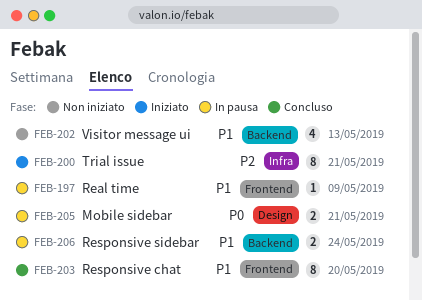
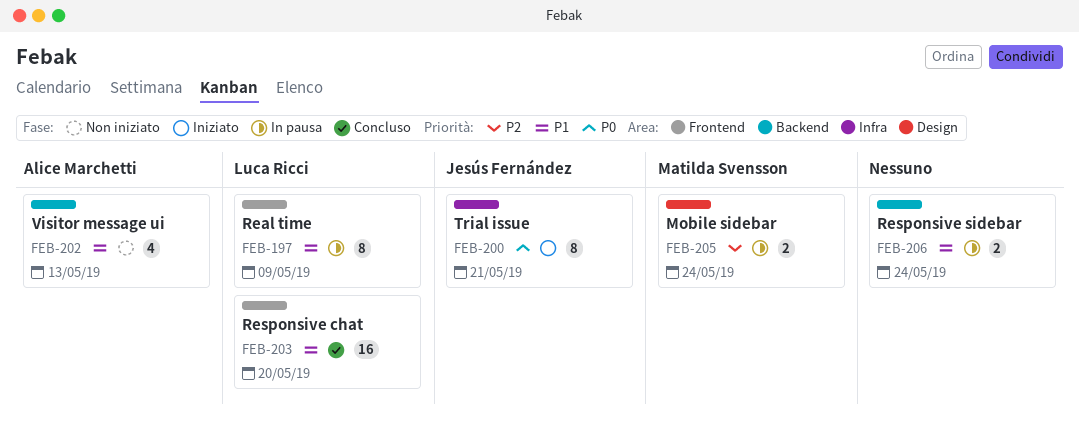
FEB-197, estimate: 1 -> 8
FEB-200, priority: P2 -> P0
FEB-203, estimate: 8 -> 16
FEB-205, priority: P0 -> P2
FEB-205, due: May 21 -> May 24

